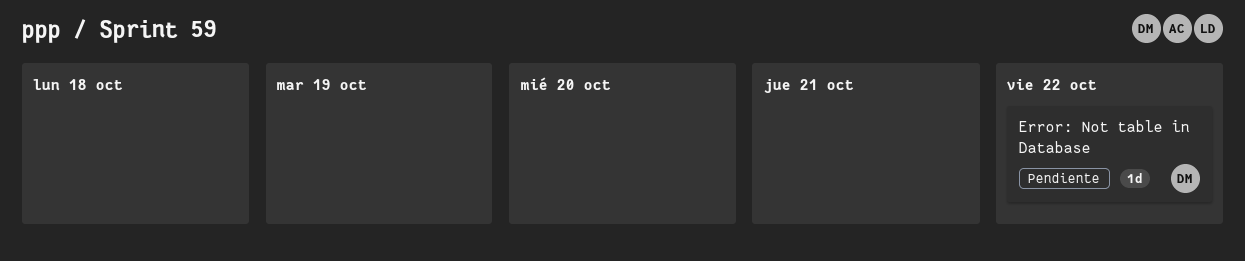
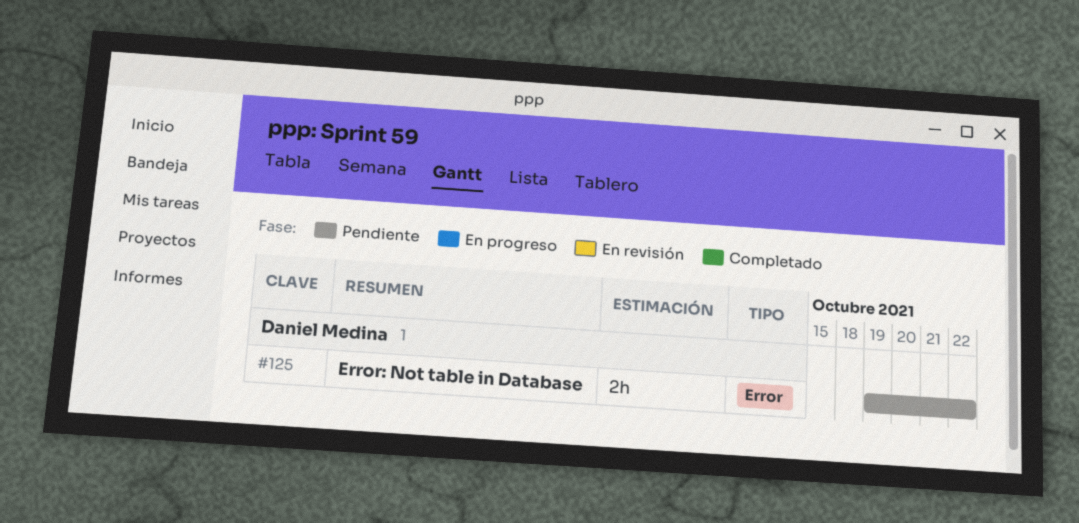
Error: Not table in Database, estimate: 1d -> 2h

